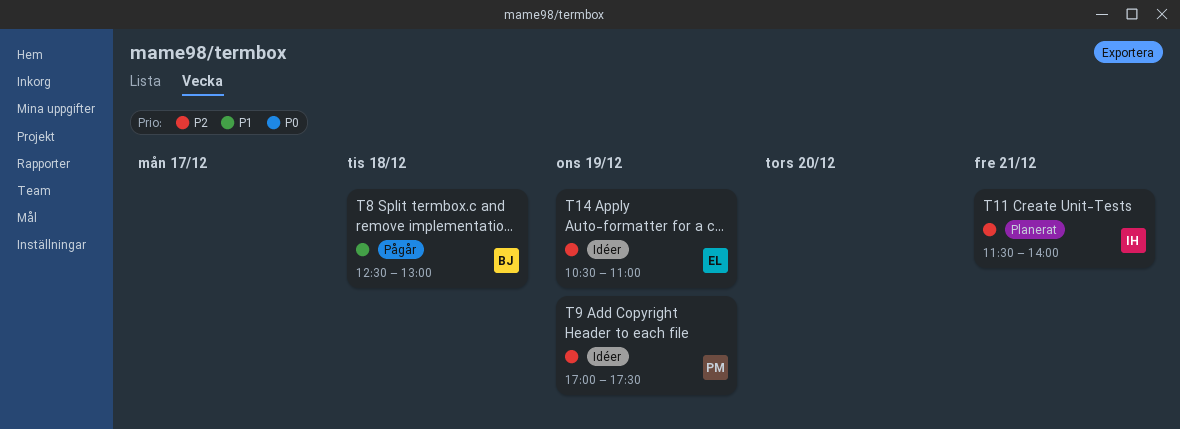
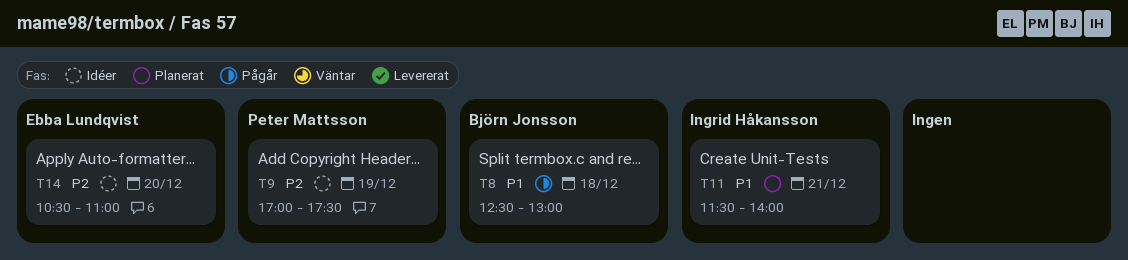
T11, priority: P2 -> P1
T14, day: Dec 19 -> Dec 20

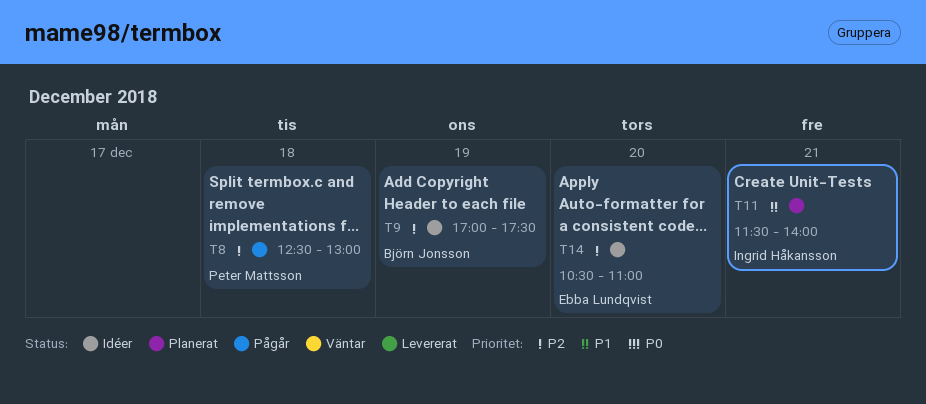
T8, owner: Björn Jonsson -> Peter Mattsson
T8, priority: P1 -> P2
T9, owner: Peter Mattsson -> Björn Jonsson

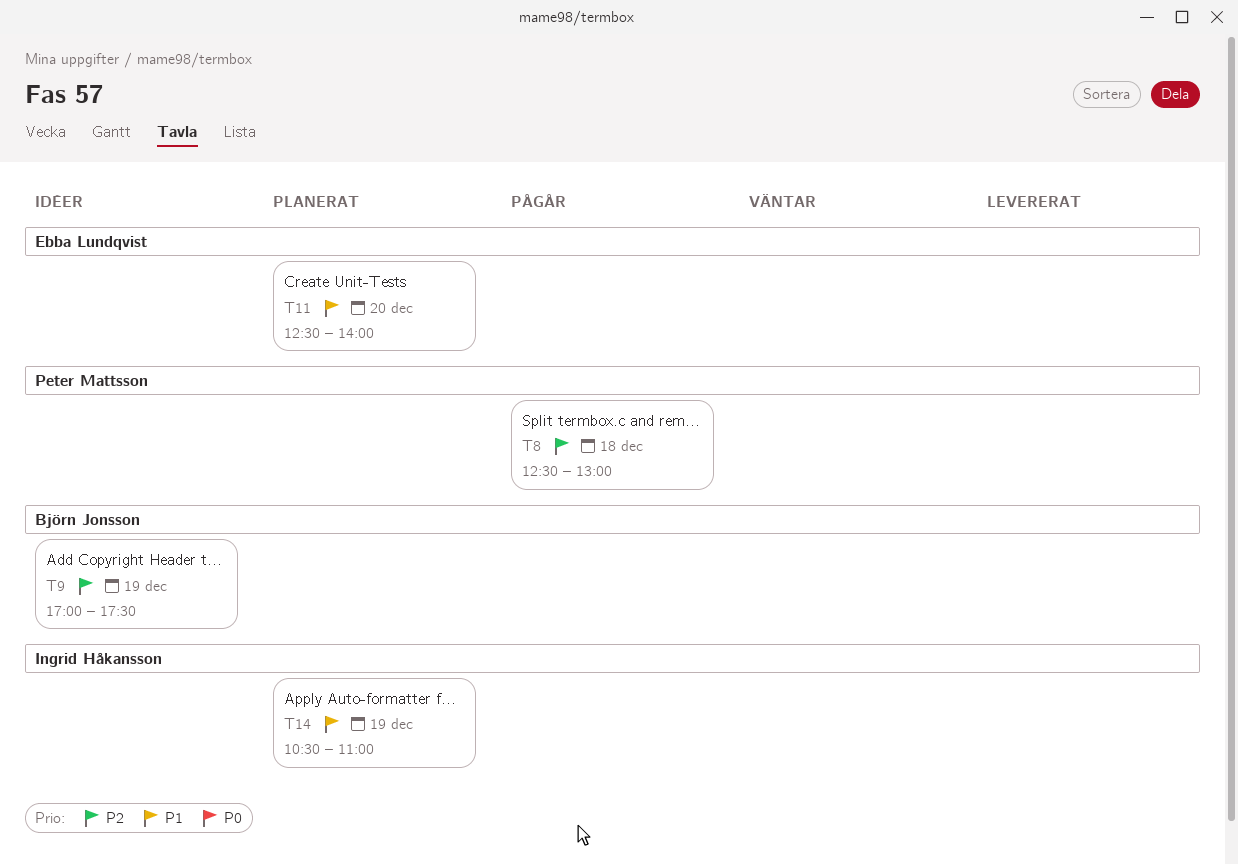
T11, owner: Ingrid Håkansson -> Ebba Lundqvist
T11, day: Dec 21 -> Dec 20
T11, begins: 11:30 -> 12:30
T14, status: Idéer -> Planerat
T14, owner: Ebba Lundqvist -> Ingrid Håkansson
T14, priority: P2 -> P1
T14, day: Dec 20 -> Dec 19

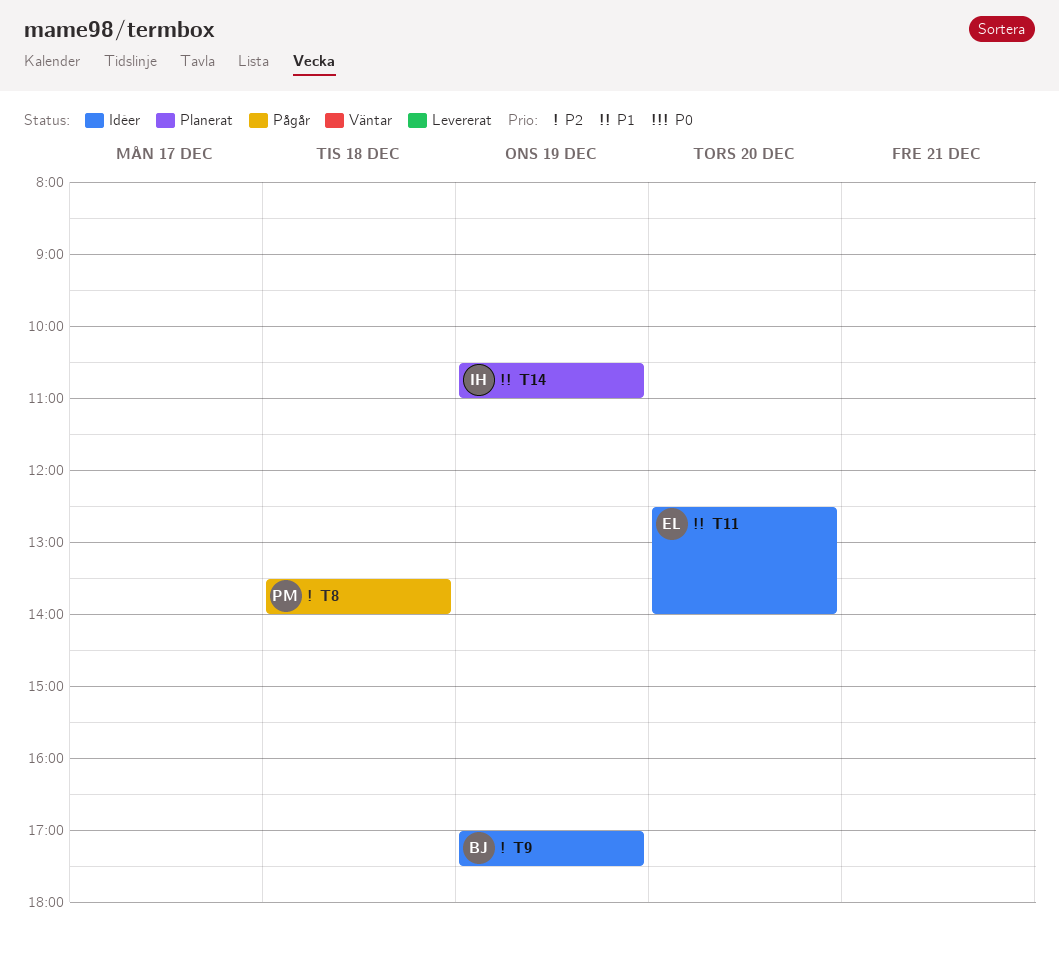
T8, begins: 12:30 -> 13:30
T8, ends: 13:00 -> 14:00
T11, status: Planerat -> Idéer

